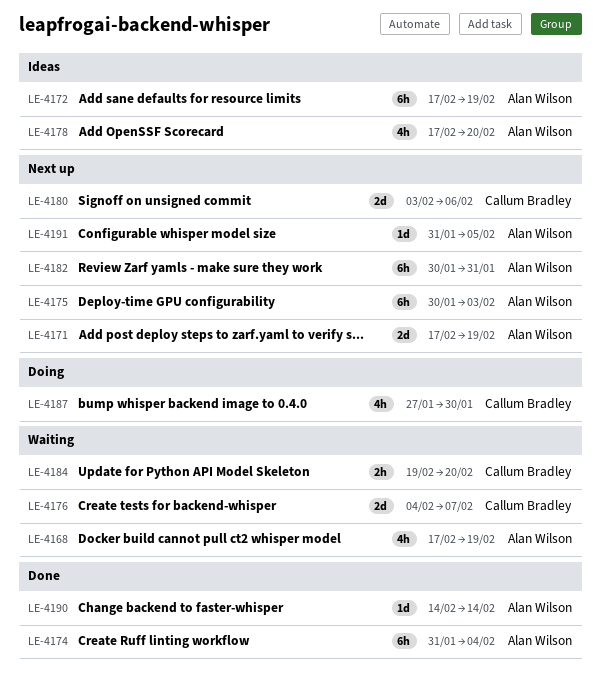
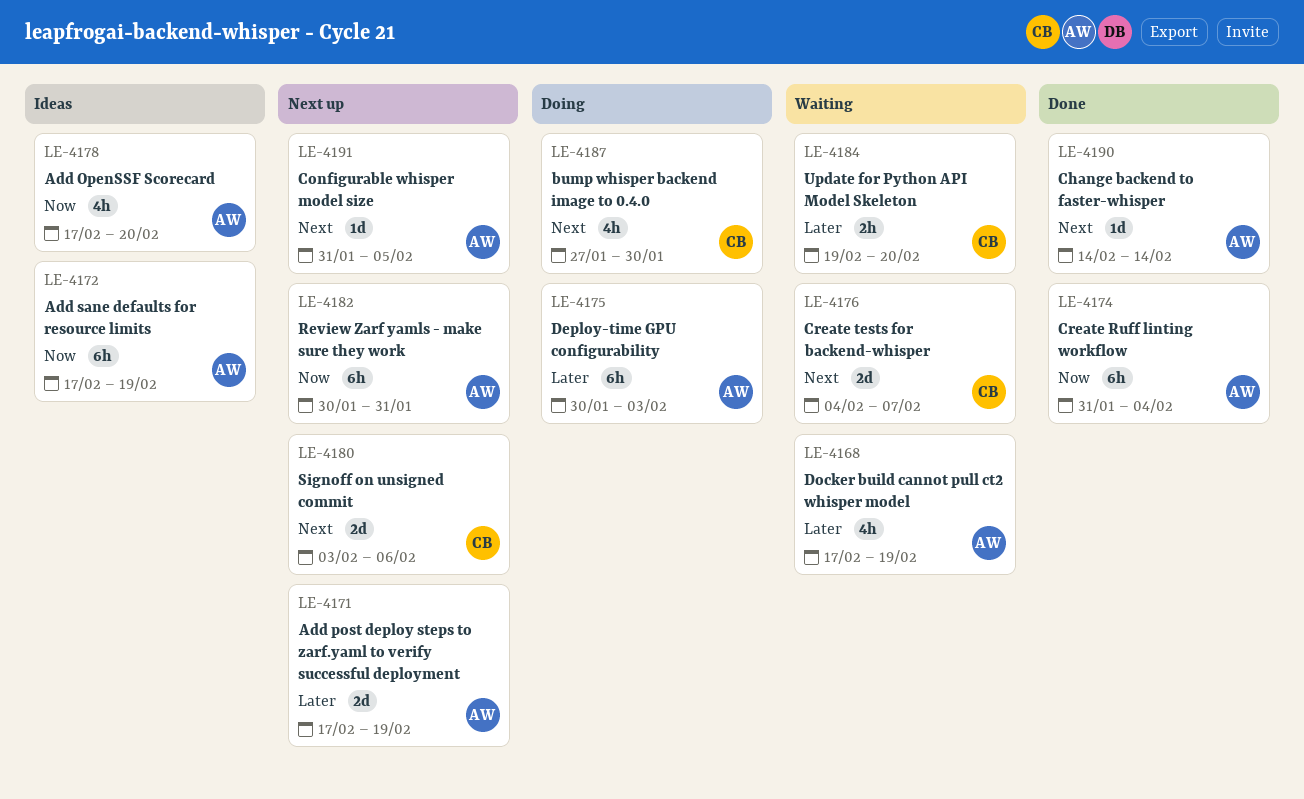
LE-4175, status: Next up -> Doing

